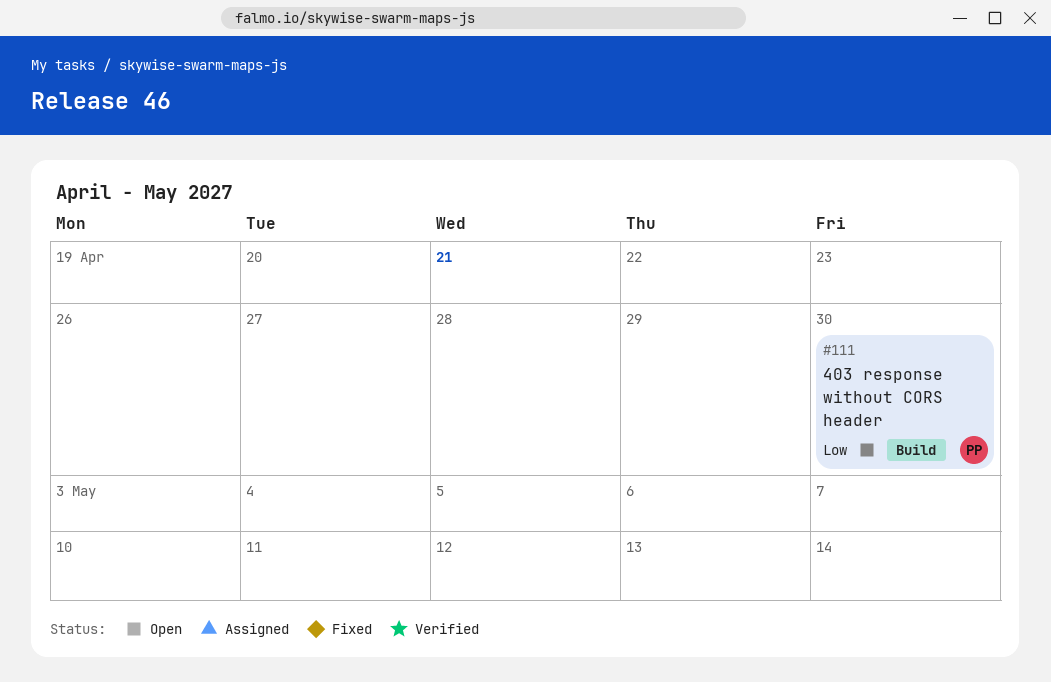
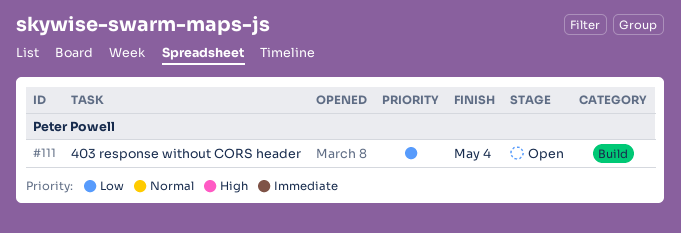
#111, due: Apr 30 -> May 4

